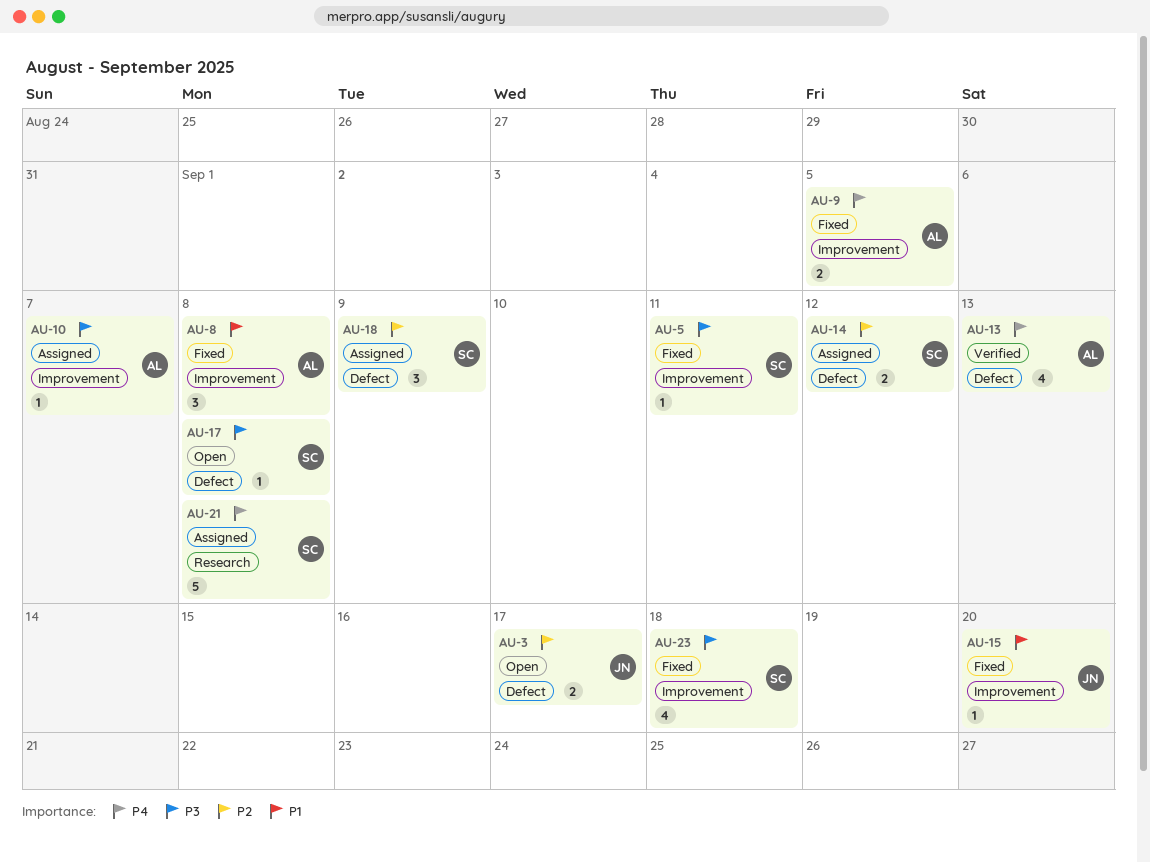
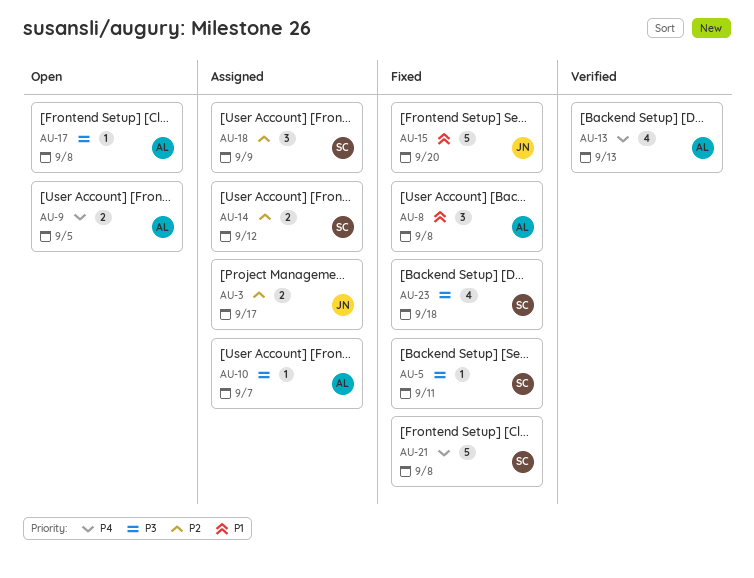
AU-3, status: Open -> Assigned
AU-9, status: Fixed -> Open
AU-15, estimate: 1 -> 5
AU-17, owner: SC -> AL
AU-21, status: Assigned -> Fixed

